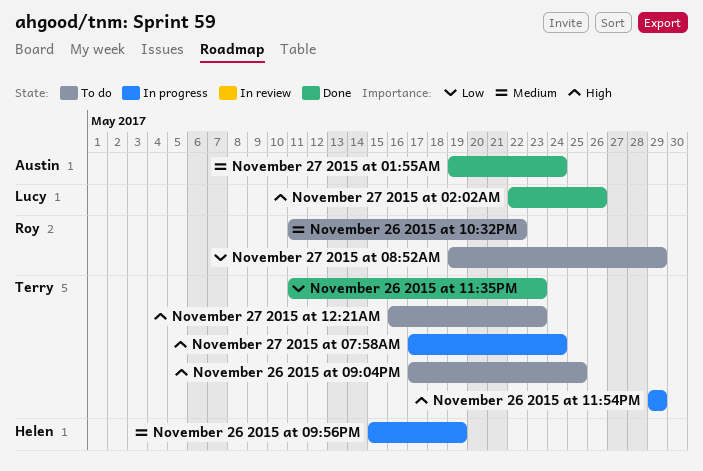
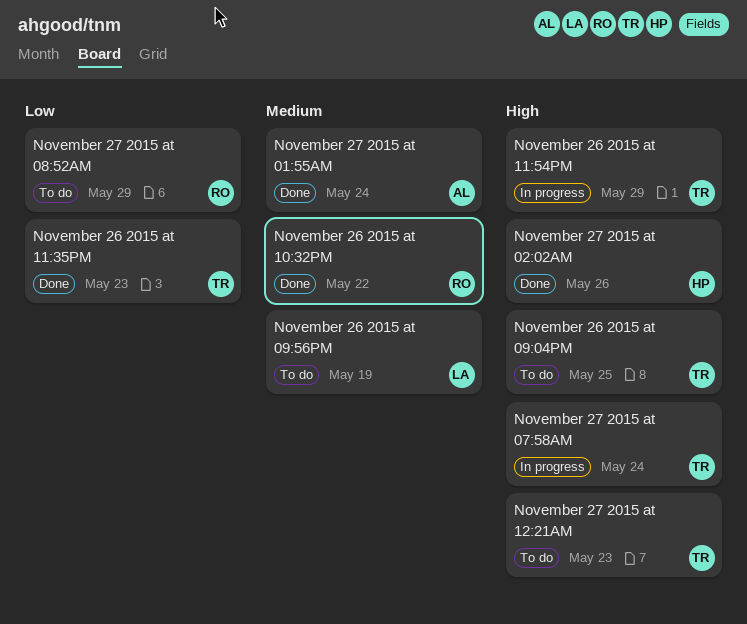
November 26 2015 at 09:56PM, status: In progress -> To do
November 26 2015 at 09:56PM, owner: Helen -> Lucy
November 26 2015 at 10:32PM, status: To do -> Done
November 27 2015 at 02:02AM, owner: Lucy -> Helen

